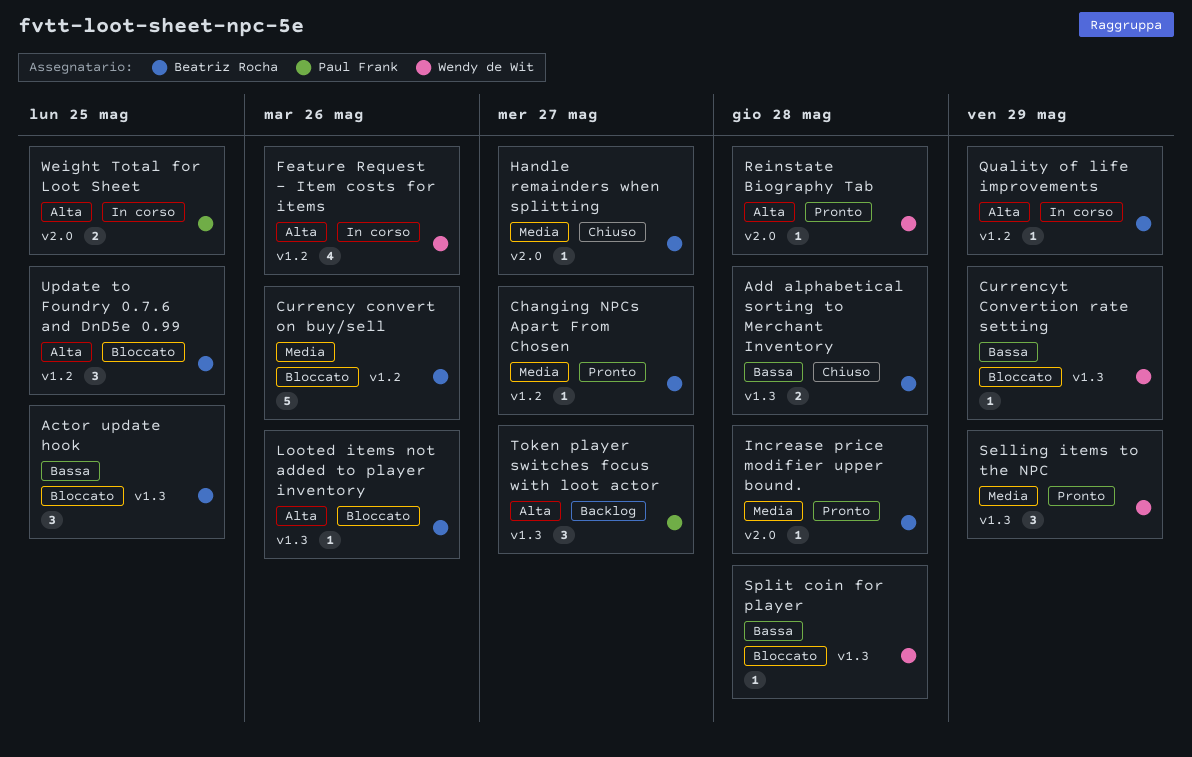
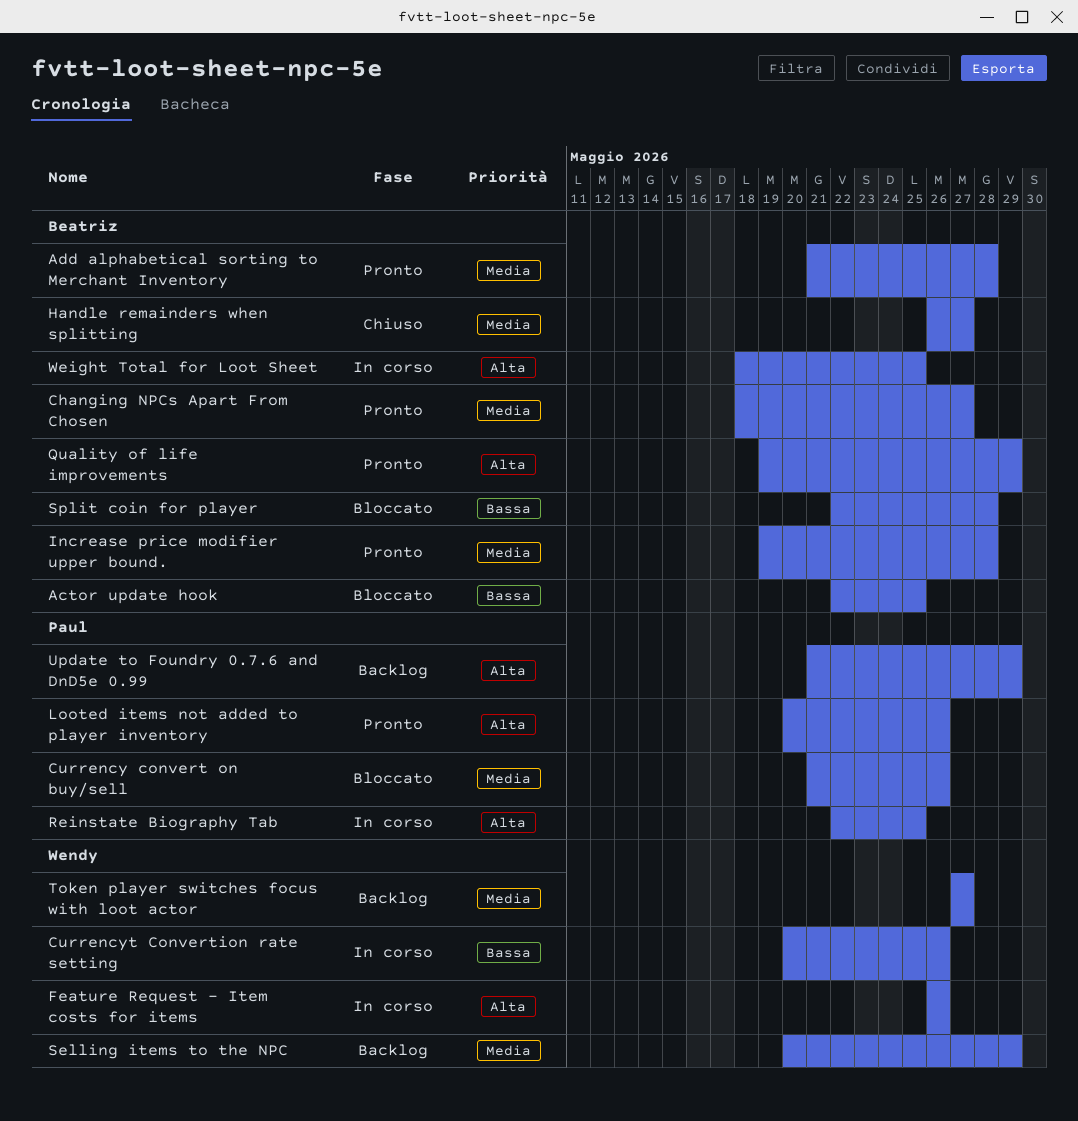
Add alphabetical sorting to Merchant Inventory, status: Chiuso -> Pronto
Add alphabetical sorting to Merchant Inventory, priority: Bassa -> Media
Currency convert on buy/sell, owner: Beatriz Rocha -> Paul Frank
Currencyt Convertion rate setting, status: Bloccato -> In corso
Currencyt Convertion rate setting, due: May 29 -> May 26
Looted items not added to player inventory, status: Bloccato -> Pronto
Looted items not added to player inventory, owner: Beatriz Rocha -> Paul Frank
Quality of life improvements, status: In corso -> Pronto
Reinstate Biography Tab, status: Pronto -> In corso
Reinstate Biography Tab, owner: Wendy de Wit -> Paul Frank
Reinstate Biography Tab, due: May 28 -> May 25
Selling items to the NPC, status: Pronto -> Backlog
Split coin for player, owner: Wendy de Wit -> Beatriz Rocha
Token player switches focus with loot actor, owner: Paul Frank -> Wendy de Wit
Token player switches focus with loot actor, priority: Alta -> Media
Update to Foundry 0.7.6 and DnD5e 0.99, status: Bloccato -> Backlog
Update to Foundry 0.7.6 and DnD5e 0.99, owner: Beatriz Rocha -> Paul Frank
Update to Foundry 0.7.6 and DnD5e 0.99, due: May 25 -> May 29
Weight Total for Loot Sheet, owner: Paul Frank -> Beatriz Rocha

